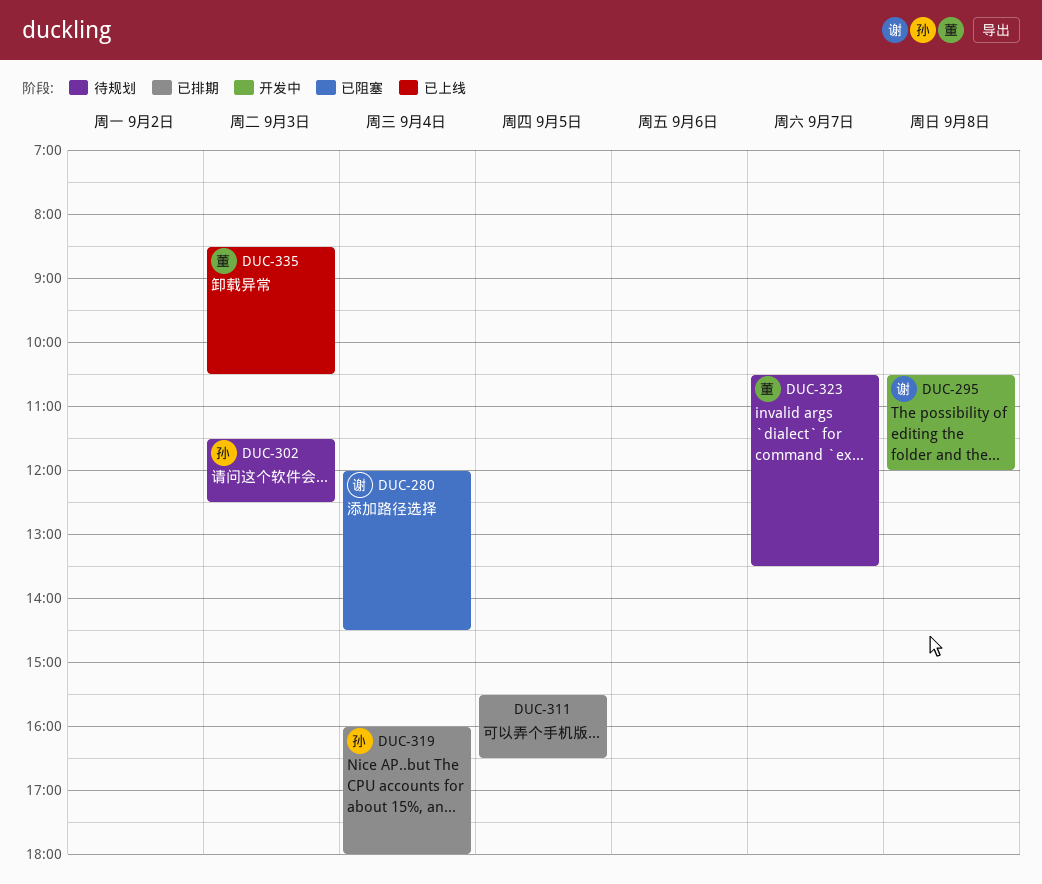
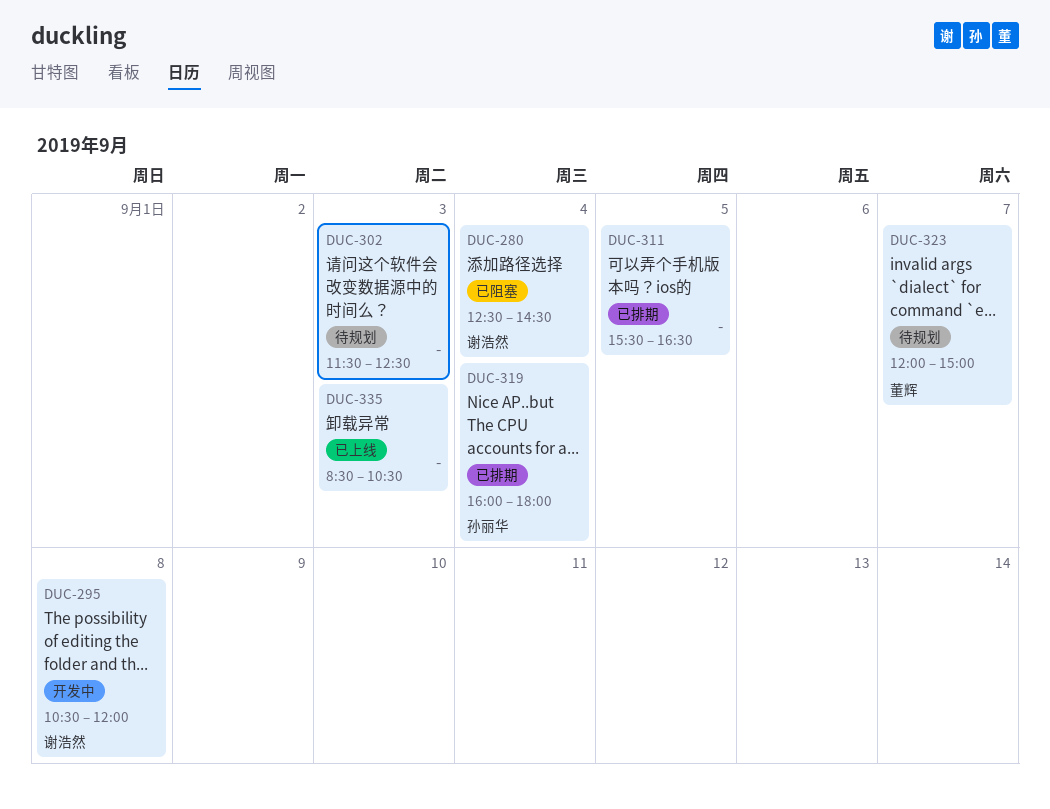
DUC-280, begins: 12:00 -> 12:30
DUC-302, owner: 孙丽华 -> none
DUC-323, begins: 10:30 -> 12:00
DUC-323, ends: 13:30 -> 15:00
DUC-335, owner: 董辉 -> none

